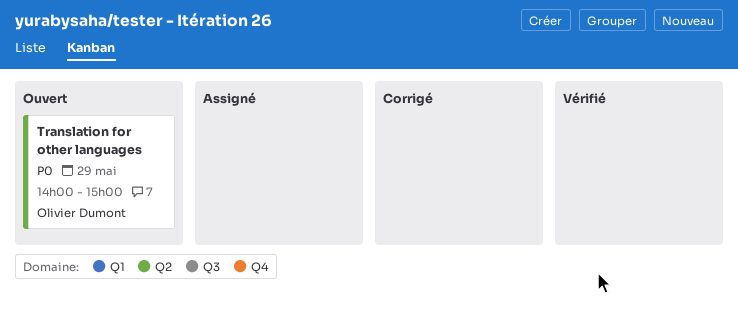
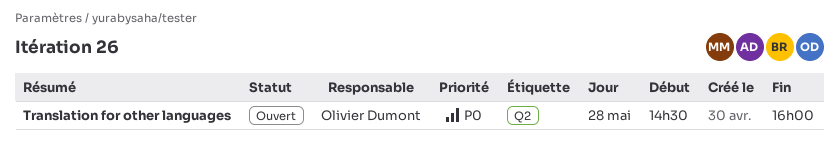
Translation for other languages, day: May 29 -> May 28
Translation for other languages, begins: 14:00 -> 14:30
Translation for other languages, ends: 15:00 -> 16:00

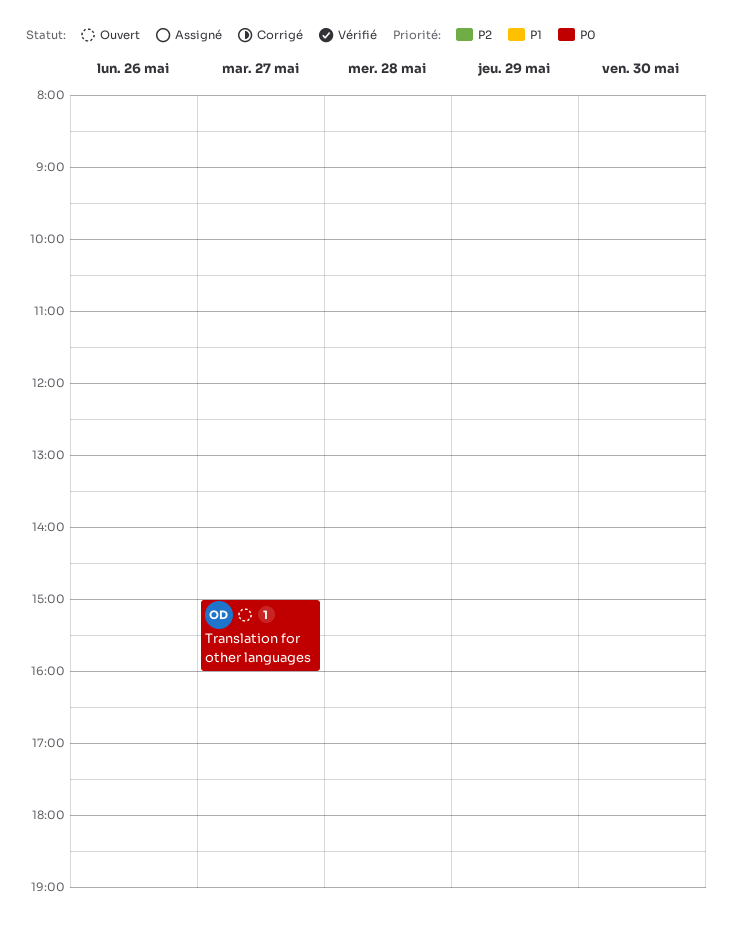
Translation for other languages, day: May 28 -> May 27
Translation for other languages, begins: 14:30 -> 15:00

